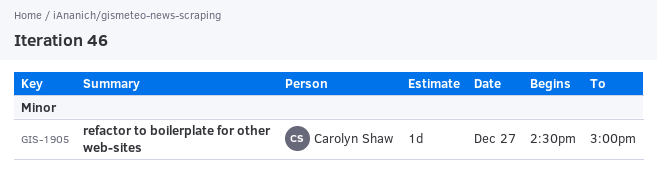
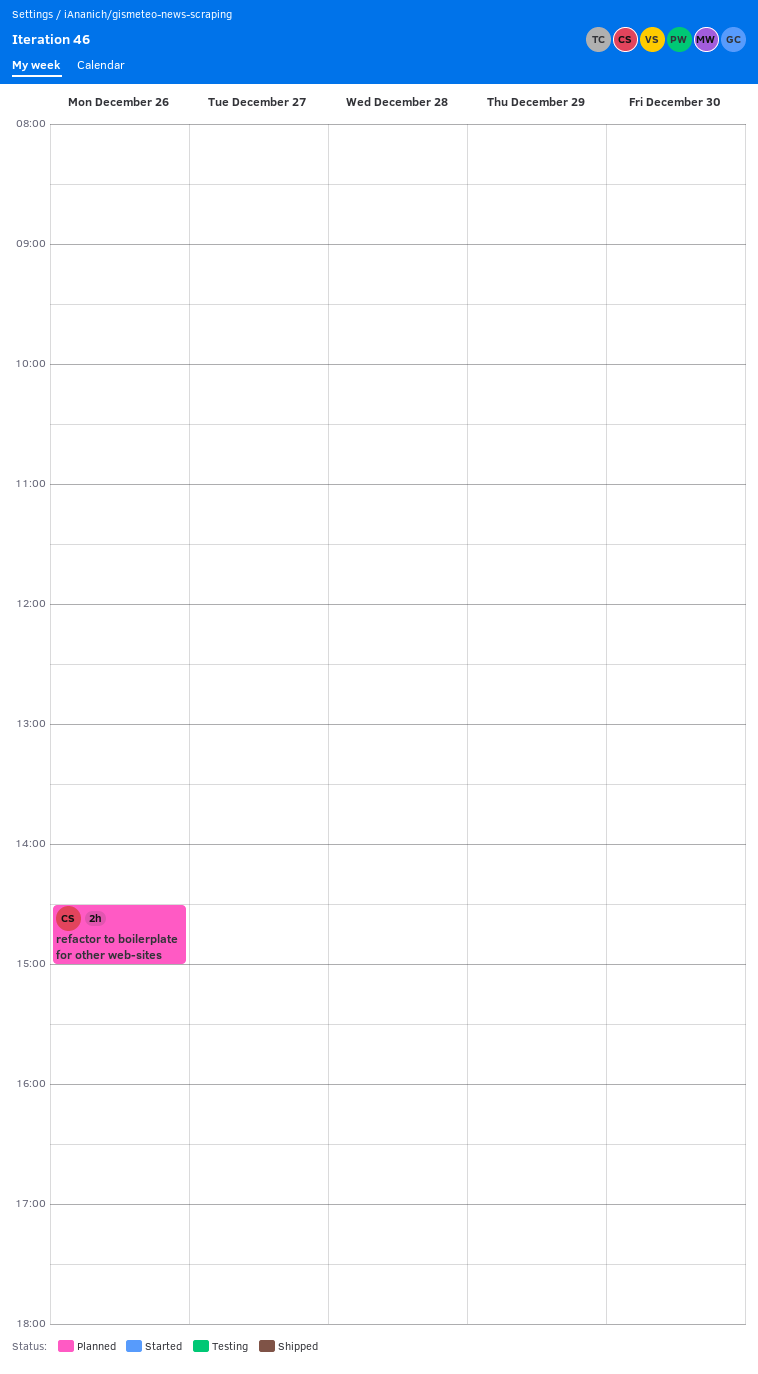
refactor to boilerplate for other web-sites, estimate: 1d -> 2h
refactor to boilerplate for other web-sites, day: Dec 27 -> Dec 26

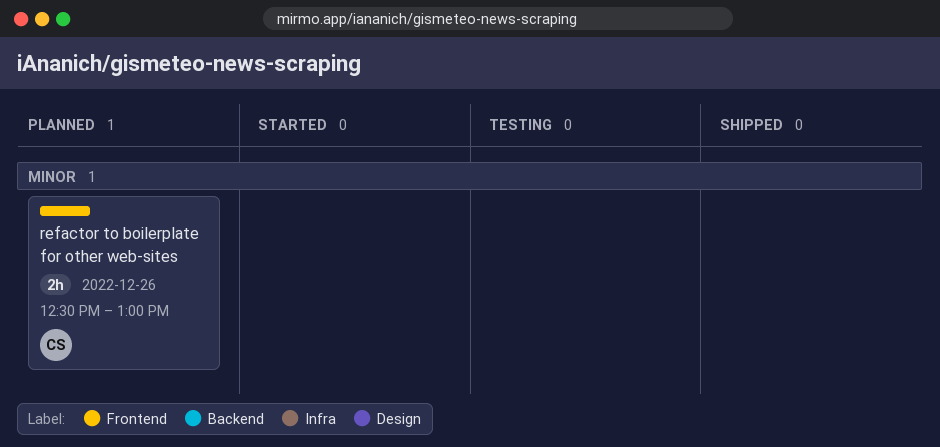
refactor to boilerplate for other web-sites, begins: 14:30 -> 12:30
refactor to boilerplate for other web-sites, ends: 15:00 -> 13:00

